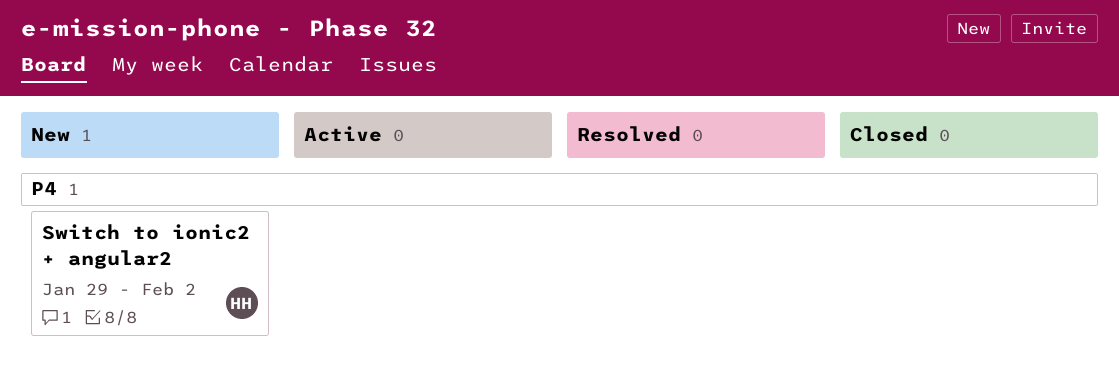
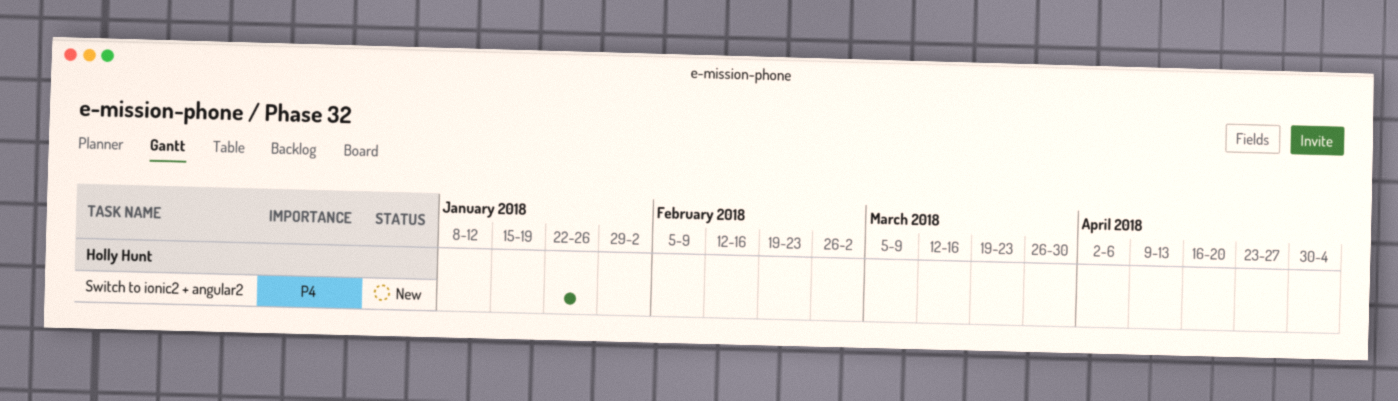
Switch to ionic2 + angular2, start: Jan 29 -> Jan 22
Switch to ionic2 + angular2, due: Feb 2 -> Jan 26

